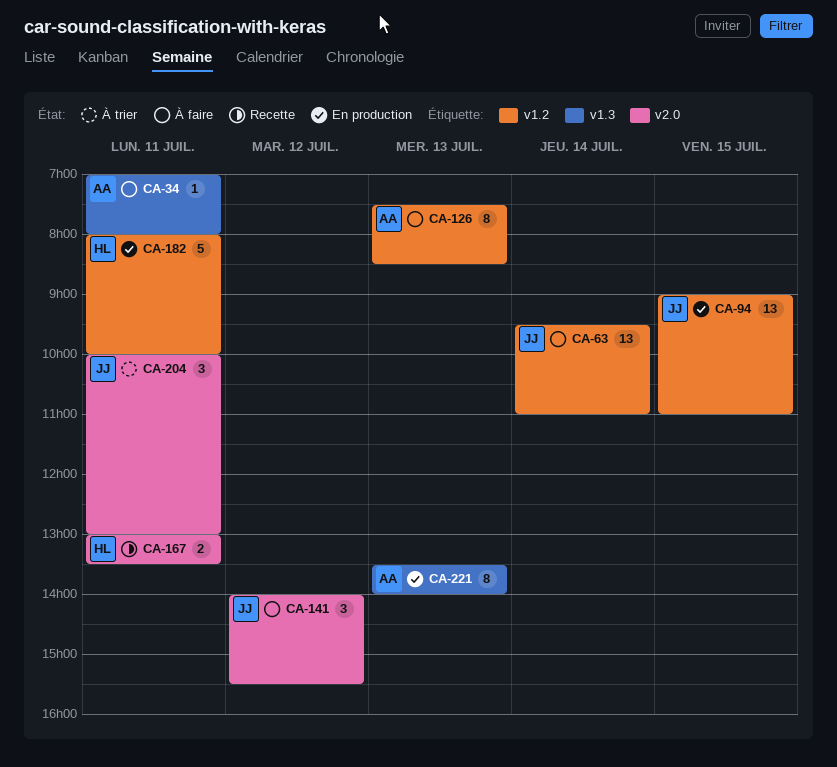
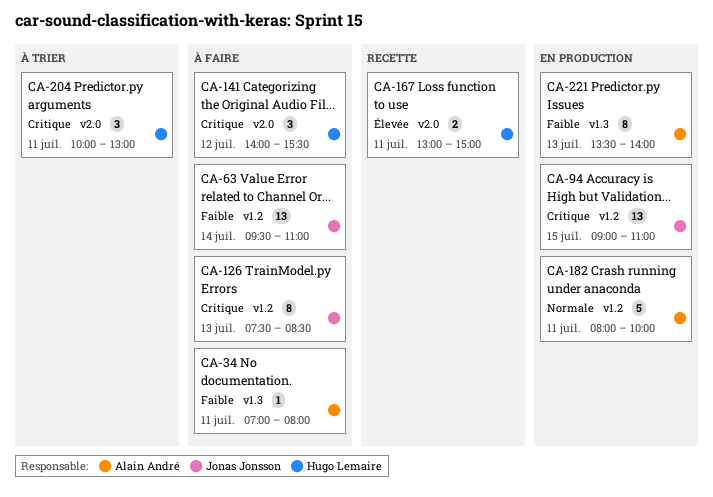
CA-126, owner: Alain André -> Jonas Jonsson
CA-141, owner: Jonas Jonsson -> Hugo Lemaire
CA-167, ends: 13:30 -> 15:00
CA-182, owner: Hugo Lemaire -> Alain André
CA-204, owner: Jonas Jonsson -> Hugo Lemaire

